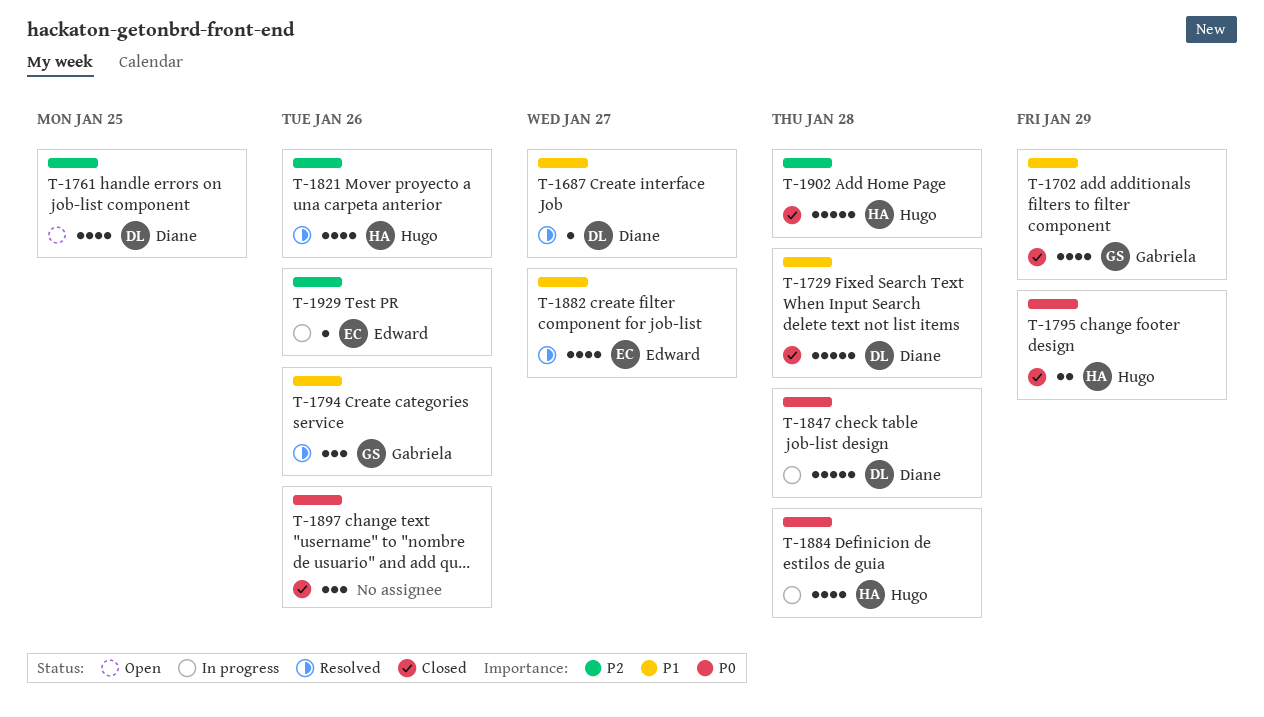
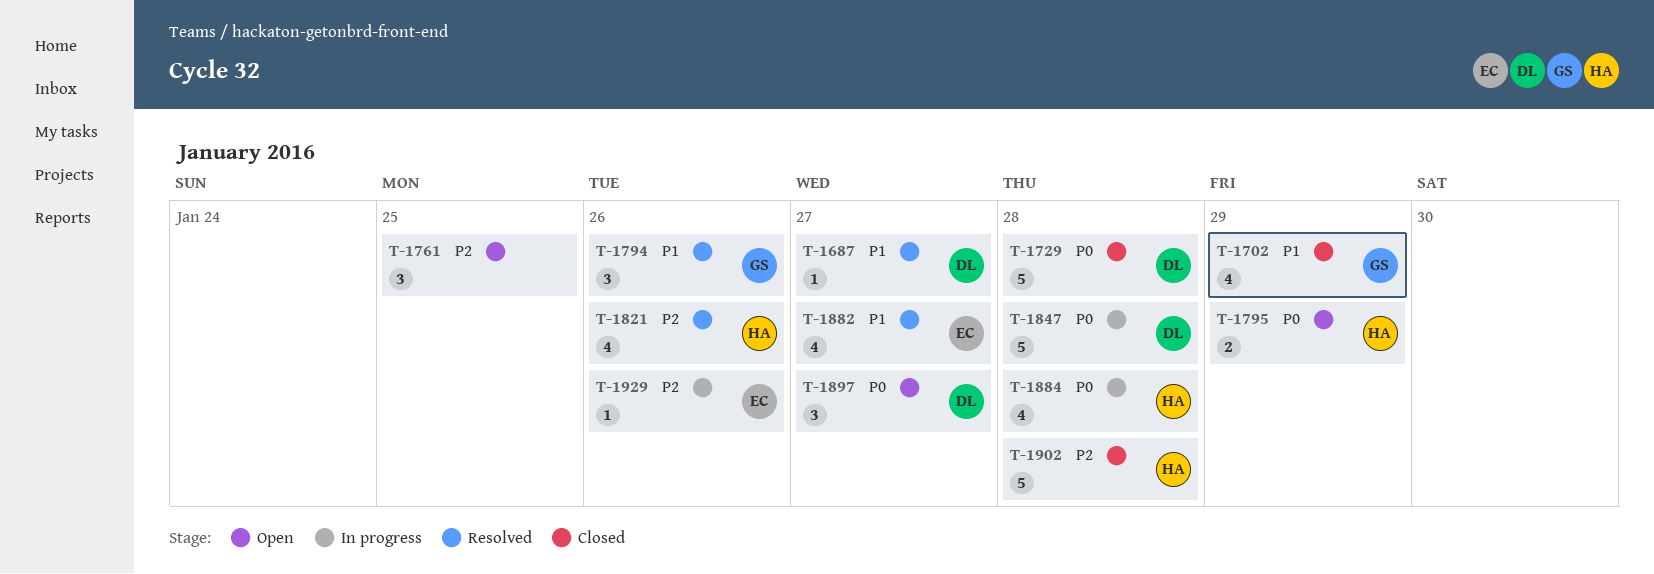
T-1729, priority: P1 -> P0
T-1761, owner: Diane -> none
T-1761, estimate: 4 -> 3
T-1795, status: Closed -> Open
T-1897, status: Closed -> Open
T-1897, owner: none -> Diane
T-1897, due: Jan 26 -> Jan 27

